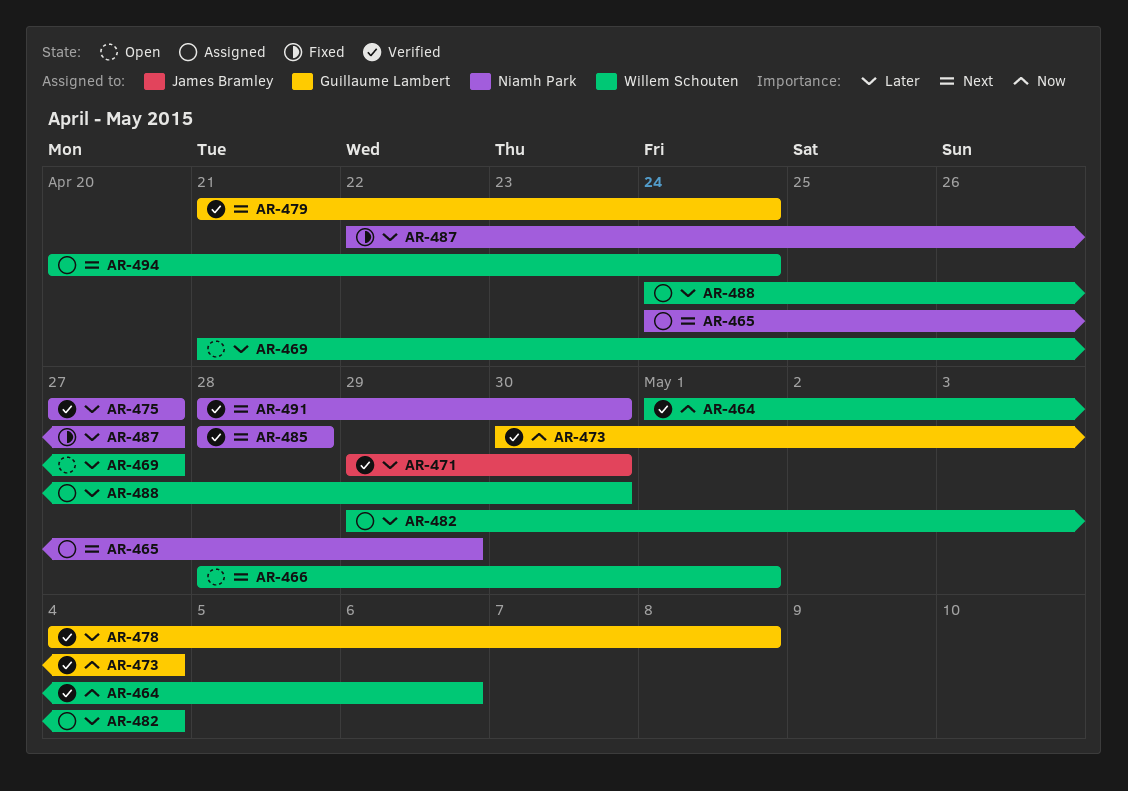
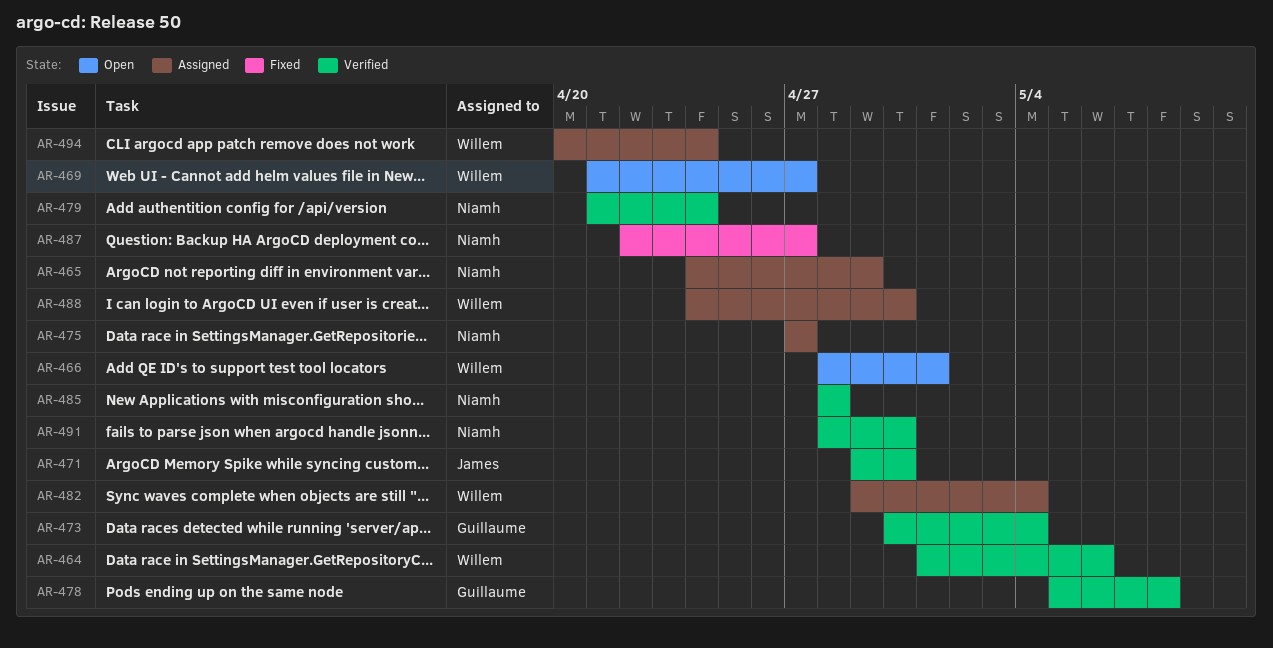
AR-475, status: Verified -> Assigned
AR-478, start: May 4 -> May 5
AR-479, owner: Guillaume Lambert -> Niamh Park

